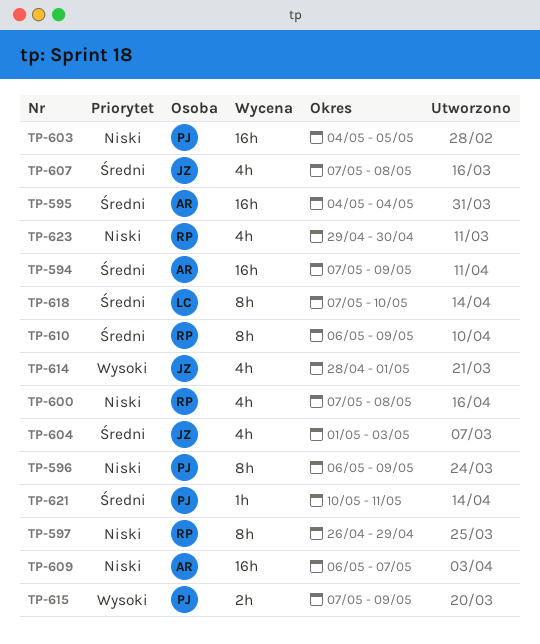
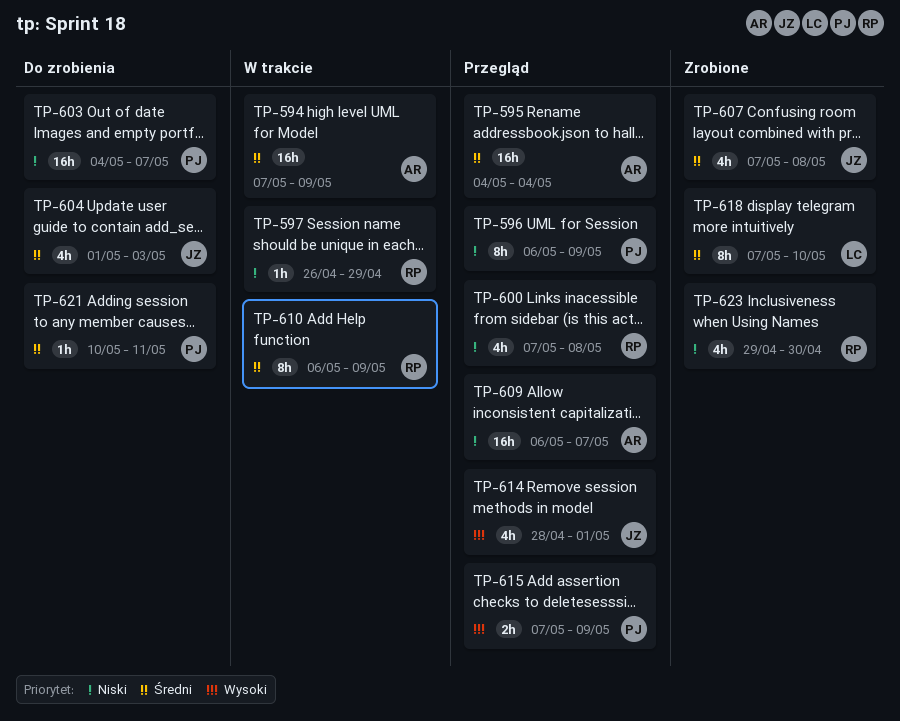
TP-597, estimate: 8h -> 1h
TP-603, due: May 5 -> May 7

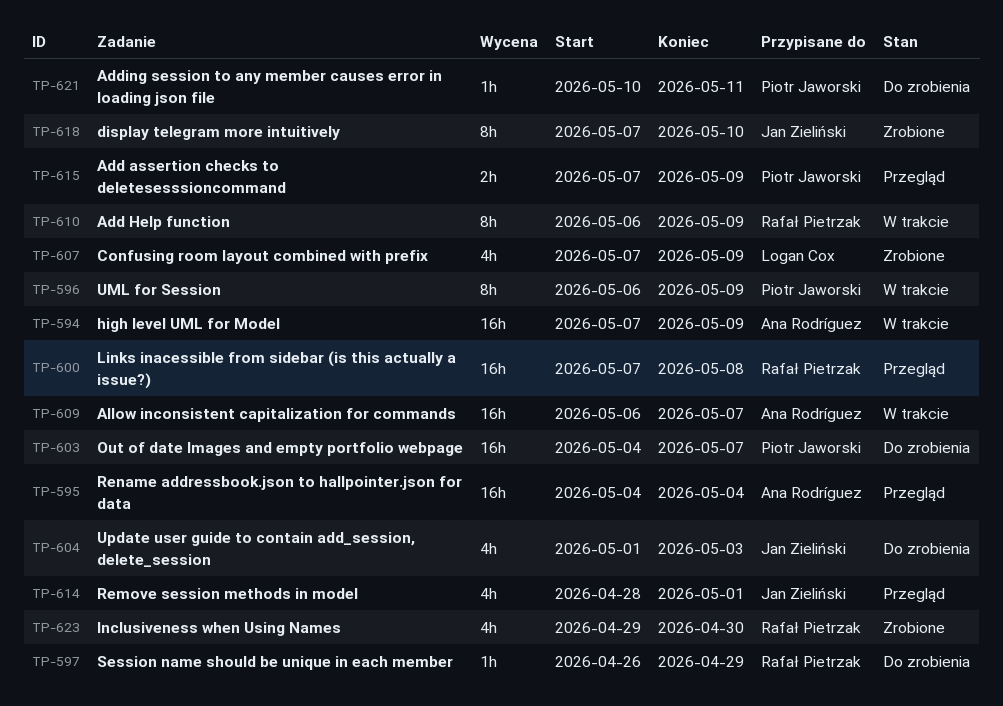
TP-596, status: Przegląd -> W trakcie
TP-597, status: W trakcie -> Do zrobienia
TP-600, estimate: 4h -> 16h
TP-607, owner: Jan Zieliński -> Logan Cox
TP-607, due: May 8 -> May 9
TP-609, status: Przegląd -> W trakcie
TP-618, owner: Logan Cox -> Jan Zieliński

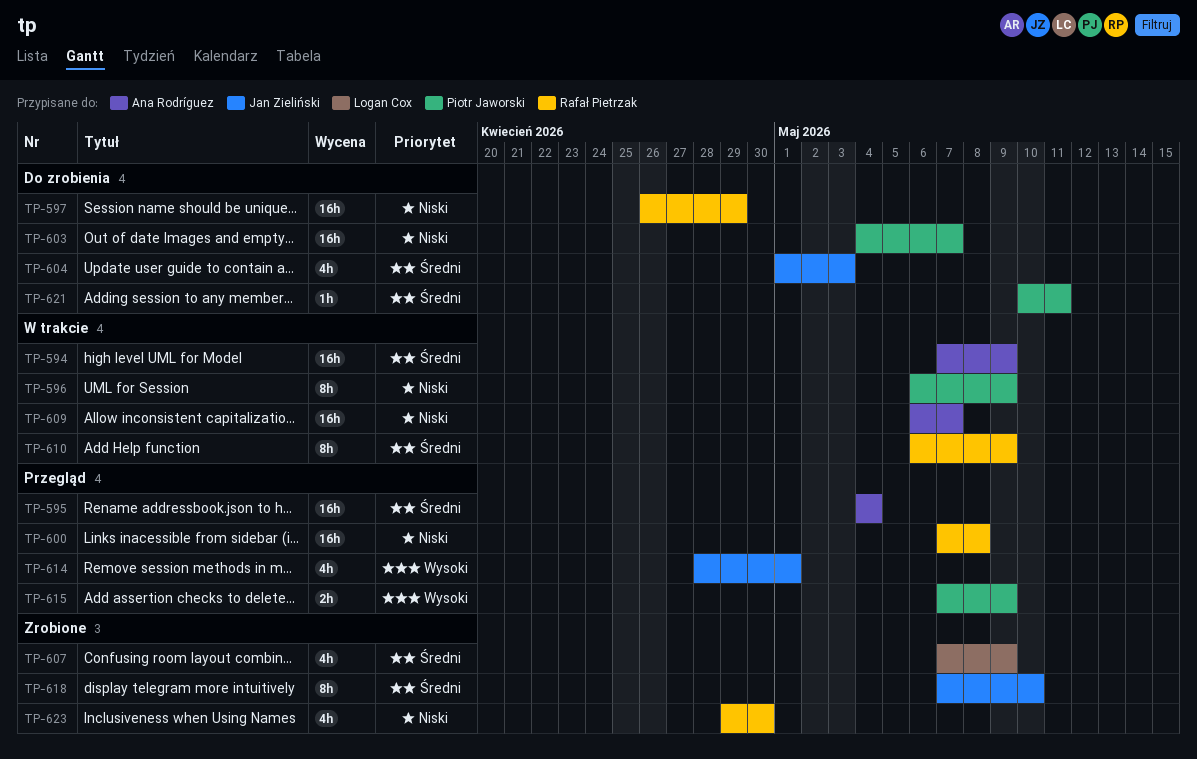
TP-597, estimate: 1h -> 16h

